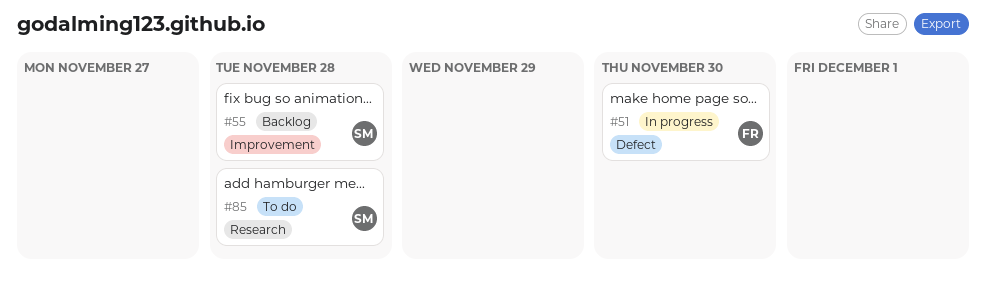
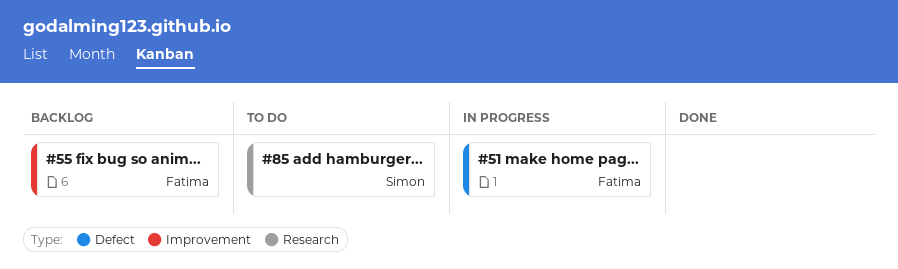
#55, owner: Simon -> Fatima

